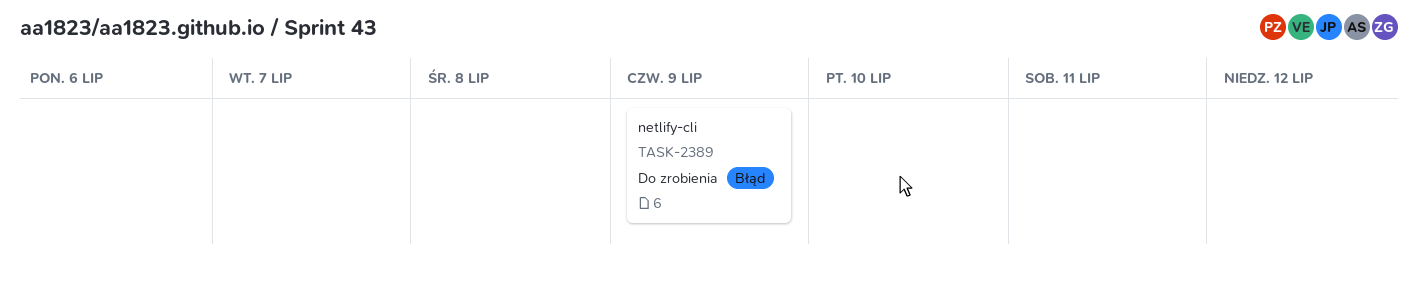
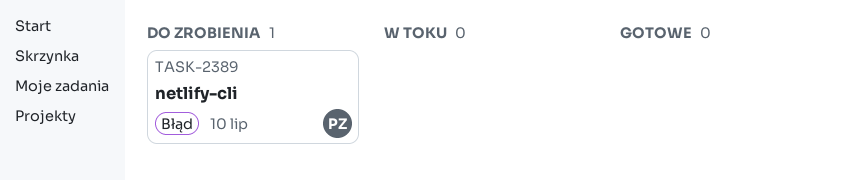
TASK-2389, due: Jul 9 -> Jul 10

